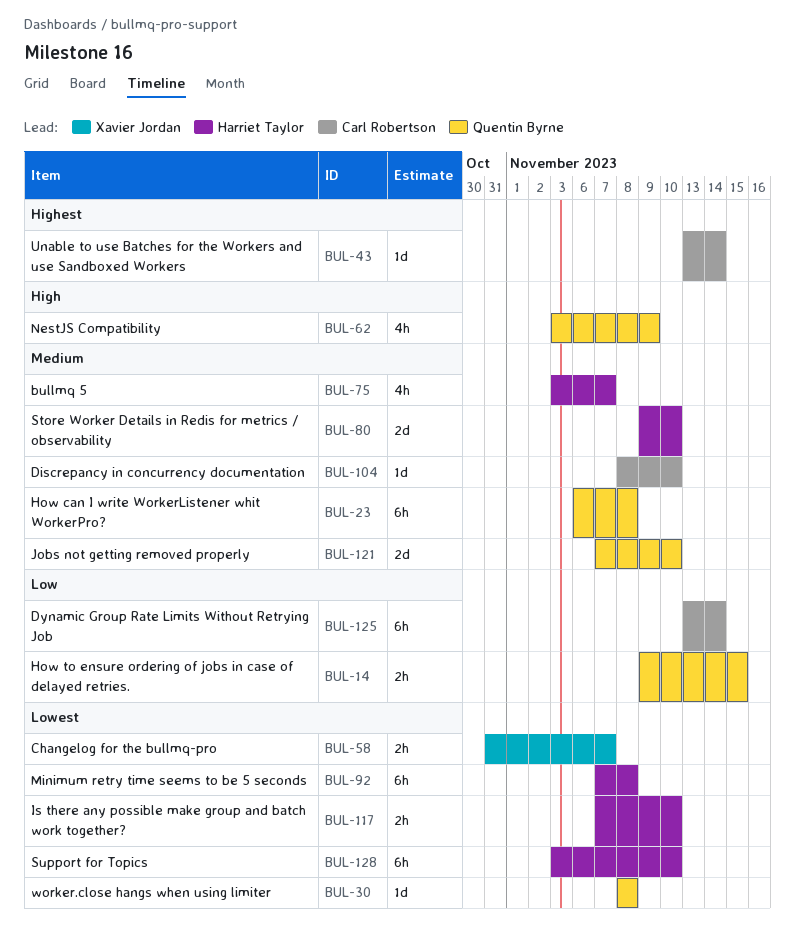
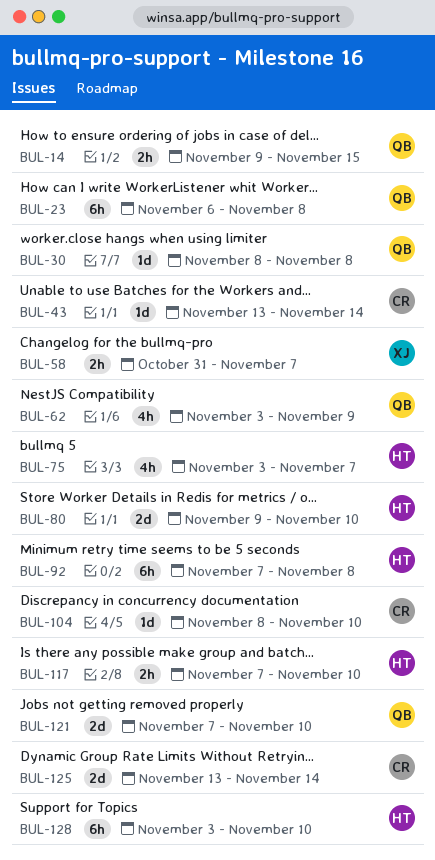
BUL-125, estimate: 6h -> 2d

